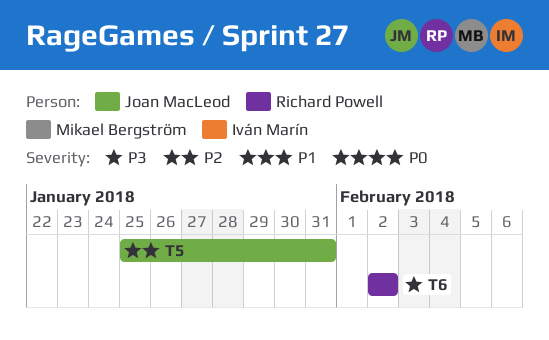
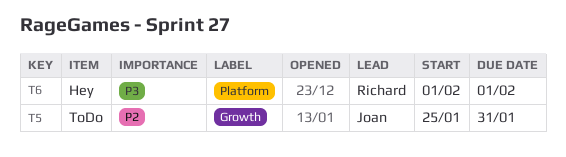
T6, start: Feb 2 -> Feb 1
T6, due: Feb 2 -> Feb 1

